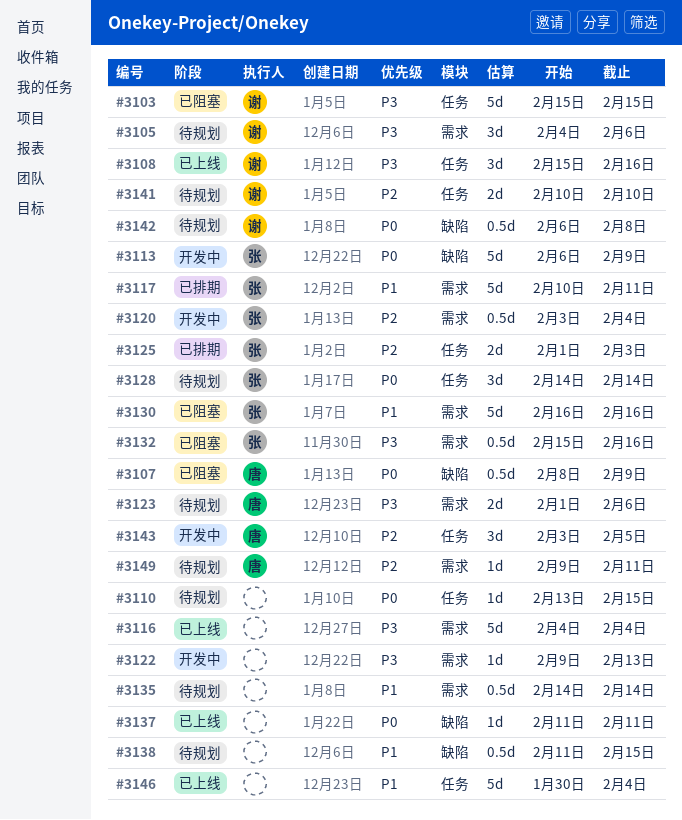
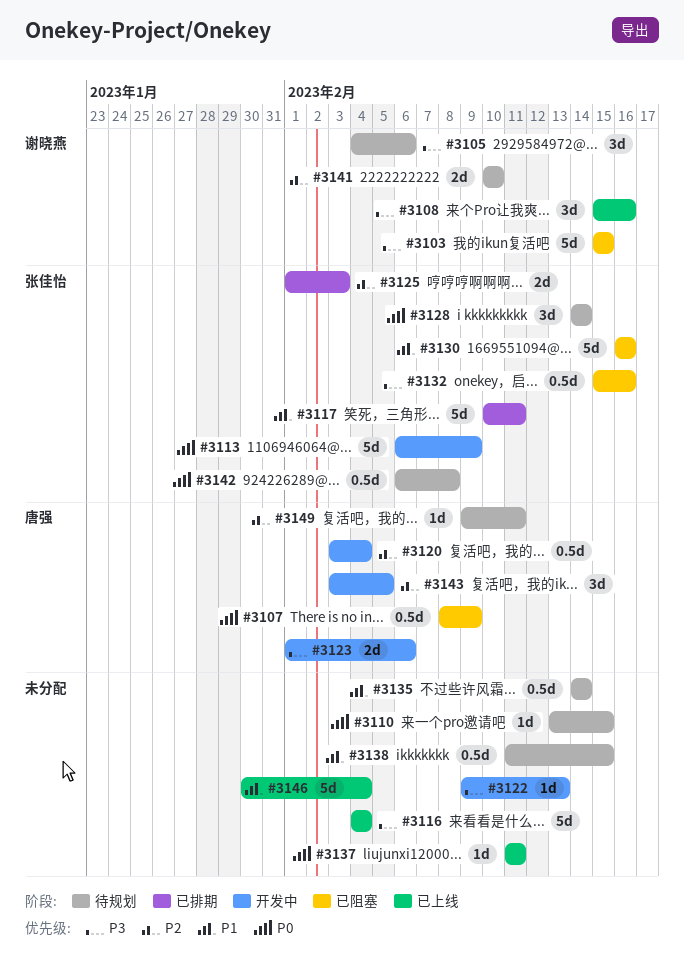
#3120, owner: 张佳怡 -> 唐强
#3123, status: 待规划 -> 开发中
#3142, owner: 谢晓燕 -> 张佳怡

